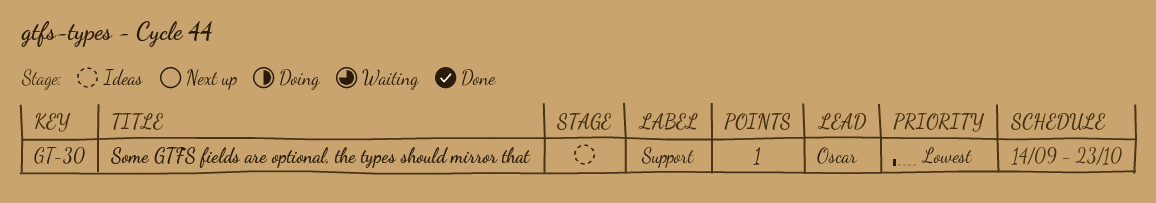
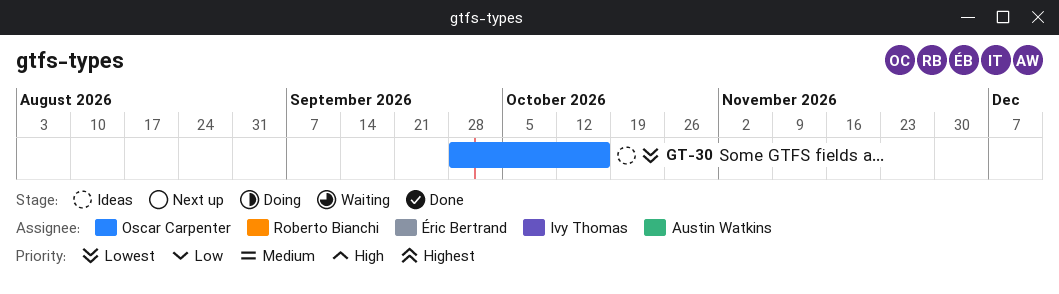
GT-30, start: Sep 14 -> Sep 28
GT-30, due: Oct 23 -> Oct 16

